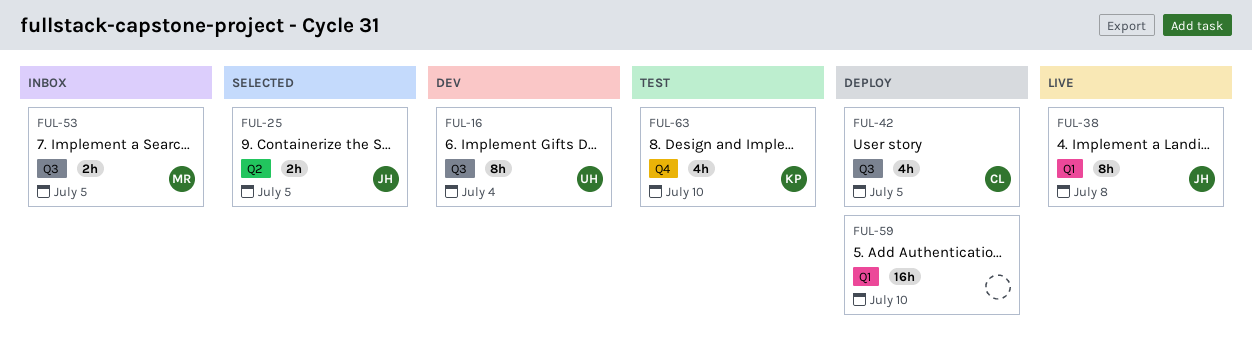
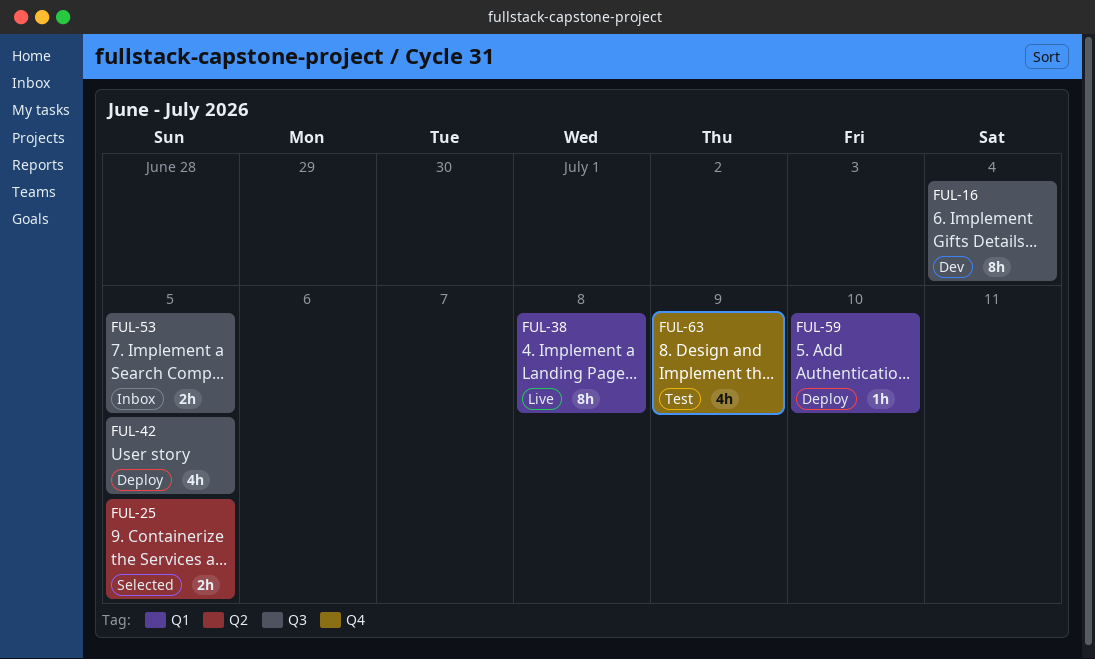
FUL-59, estimate: 16h -> 1h
FUL-63, due: Jul 10 -> Jul 9

